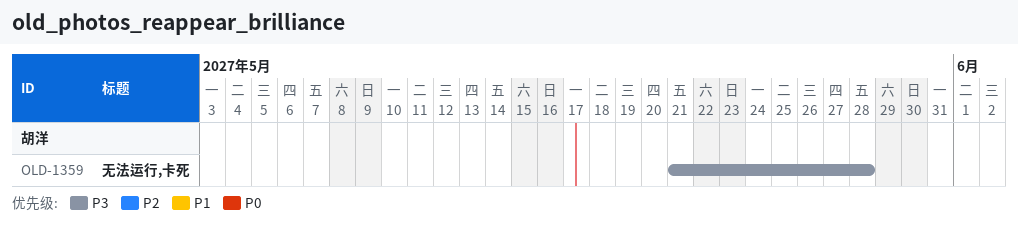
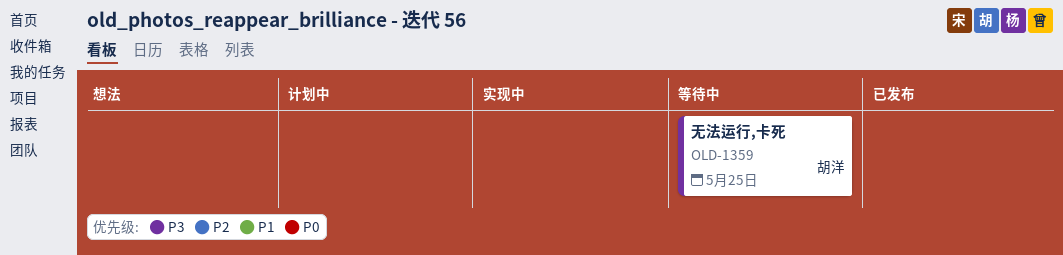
OLD-1359, due: May 28 -> May 25

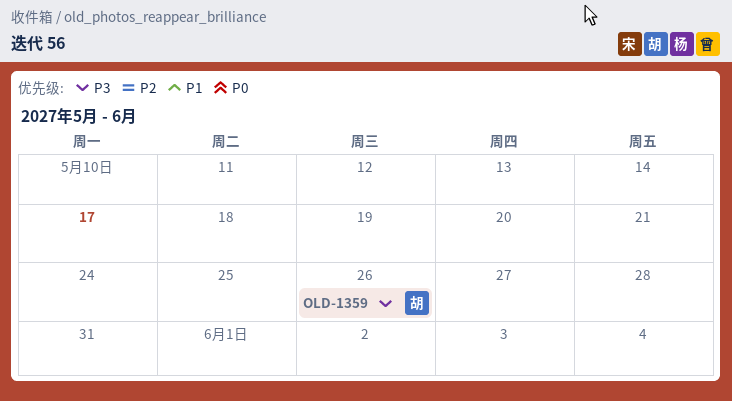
OLD-1359, due: May 25 -> May 26

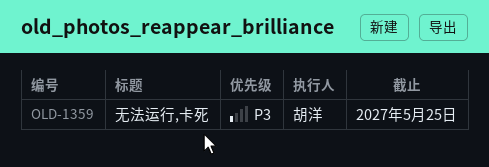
OLD-1359, due: May 26 -> May 25

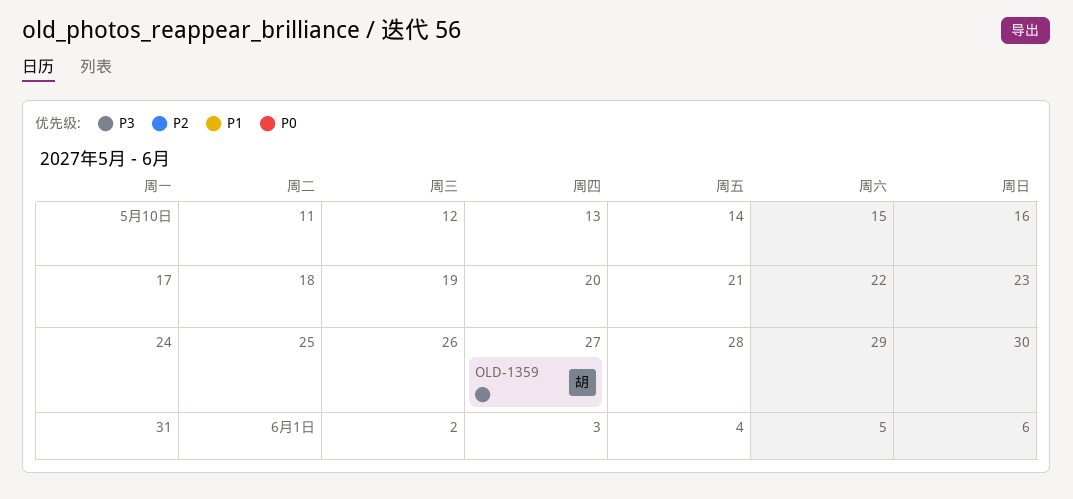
OLD-1359, due: May 25 -> May 27

